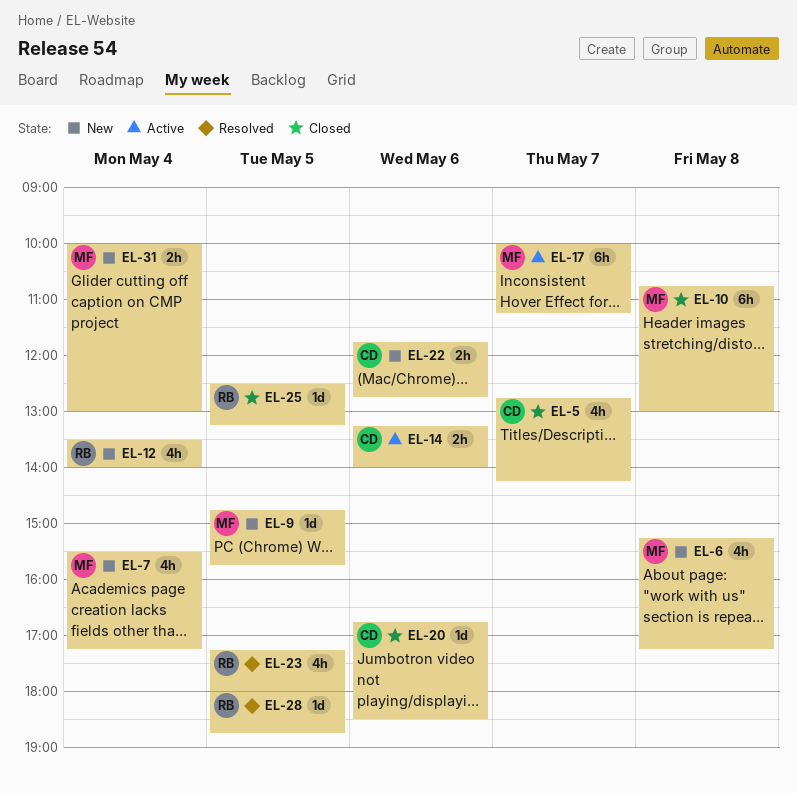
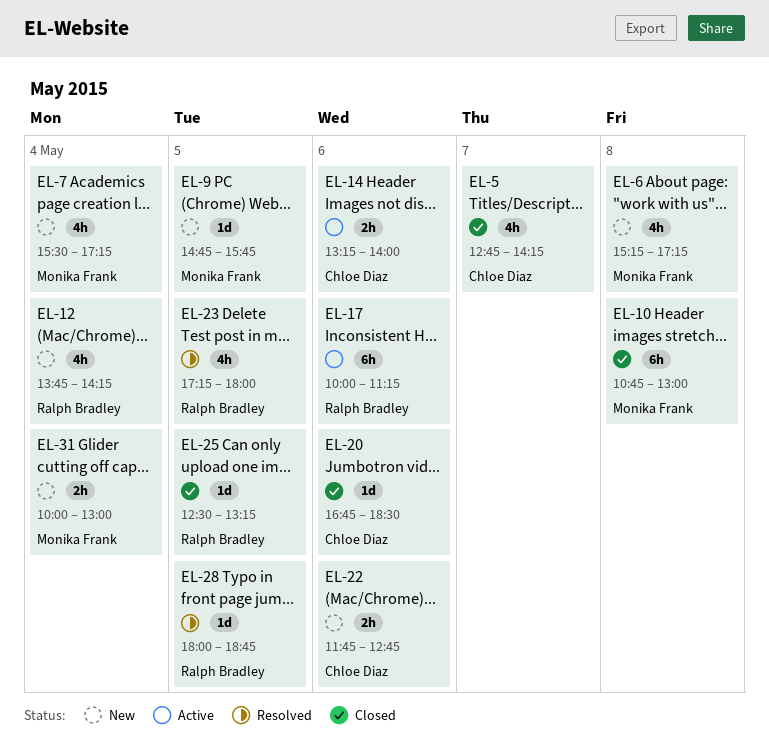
EL-12, begins: 13:30 -> 13:45
EL-12, ends: 14:00 -> 14:15
EL-17, owner: Monika Frank -> Ralph Bradley
EL-17, day: May 7 -> May 6

